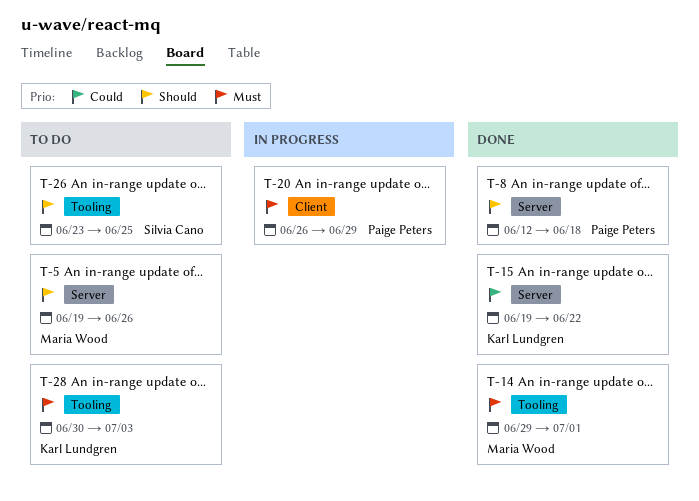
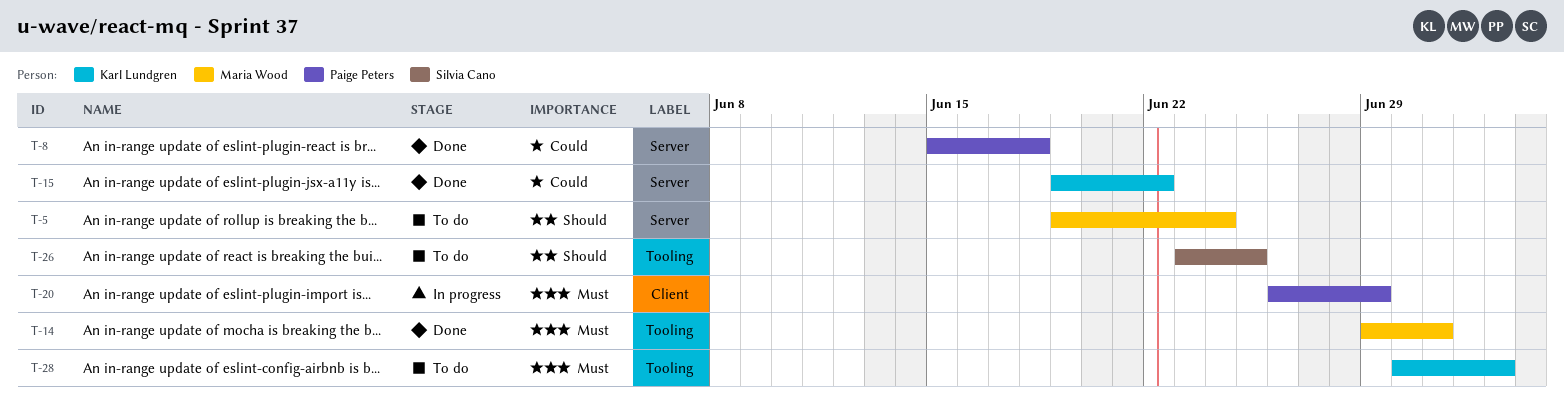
T-5, due: Jun 26 -> Jun 24
T-8, priority: Should -> Could
T-8, start: Jun 12 -> Jun 15

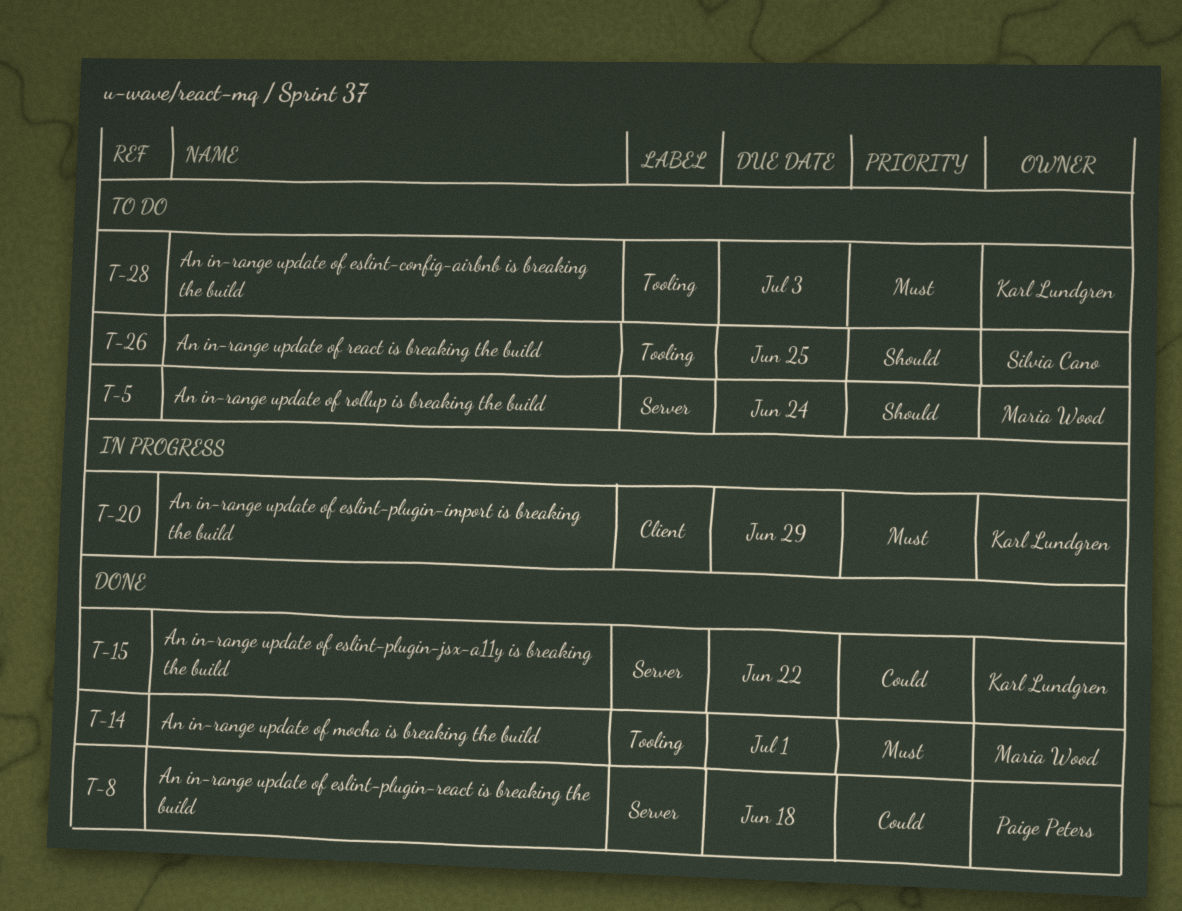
T-20, owner: Paige Peters -> Karl Lundgren

